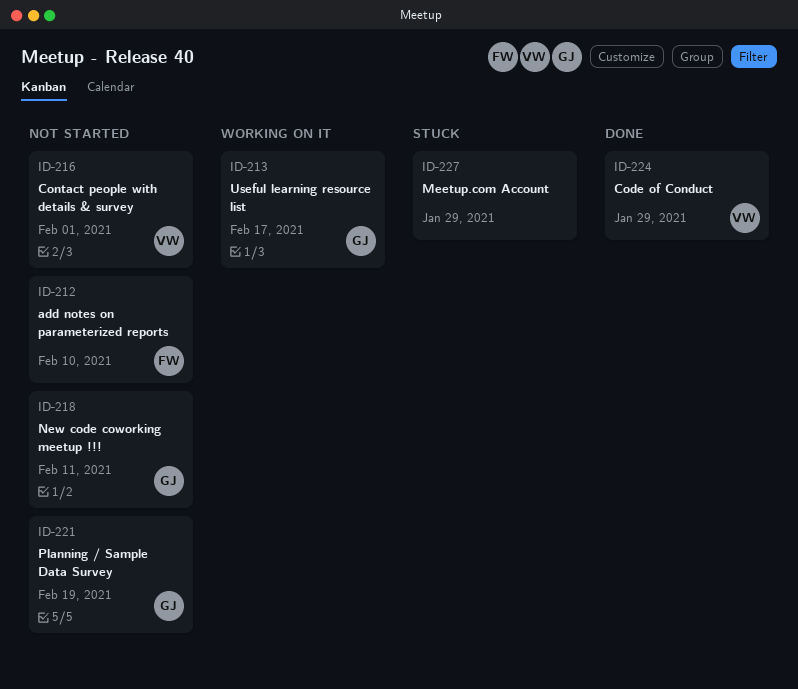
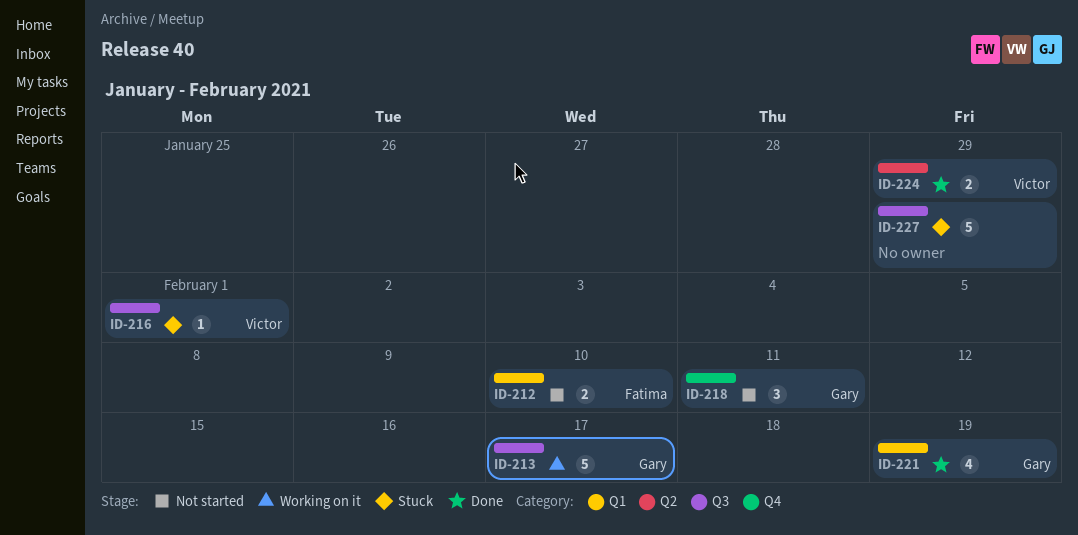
ID-216, status: Not started -> Stuck
ID-221, status: Not started -> Done

